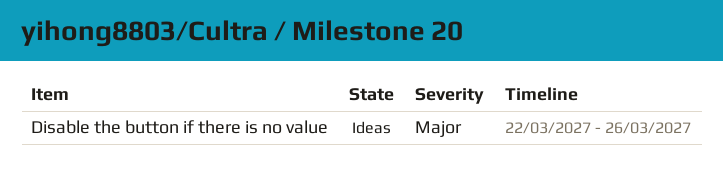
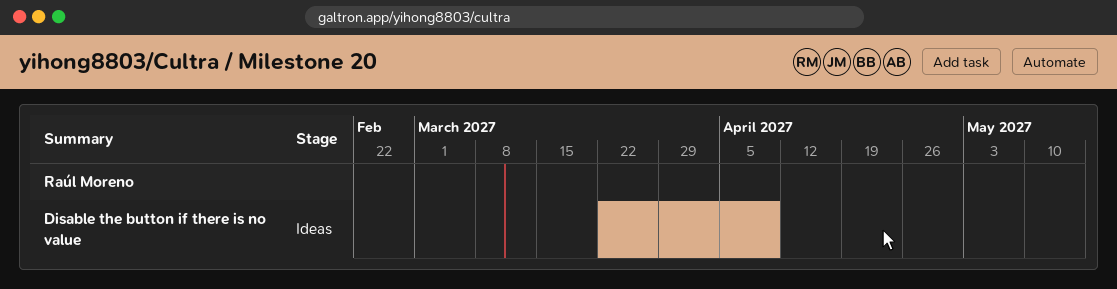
Disable the button if there is no value, due: Mar 26 -> Apr 9

